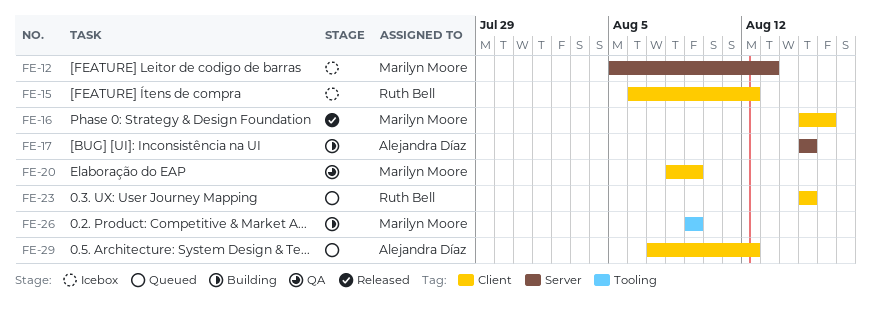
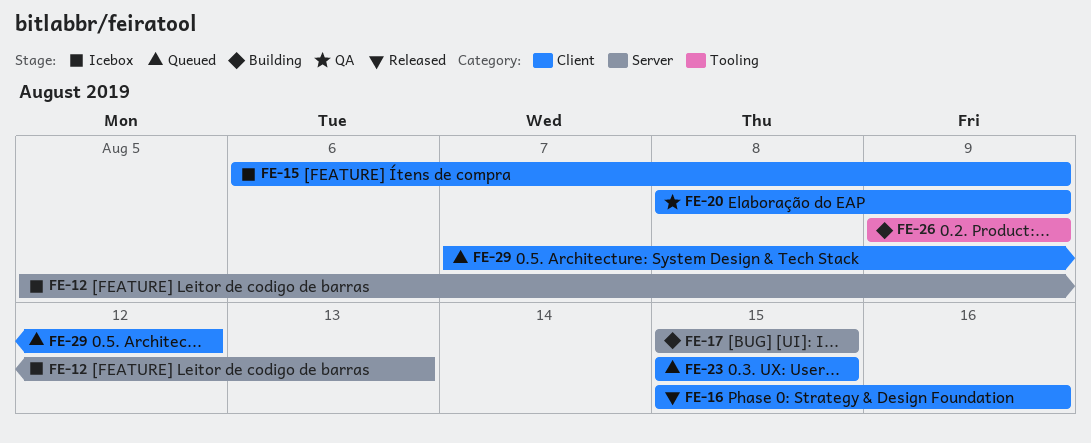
FE-15, due: Aug 12 -> Aug 9

